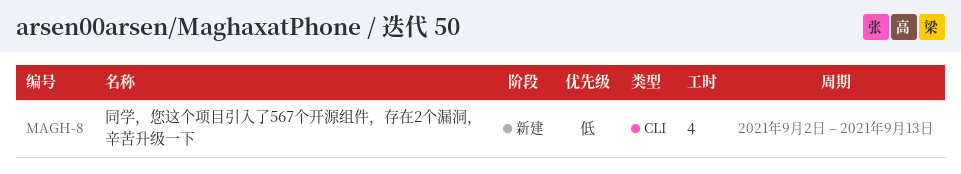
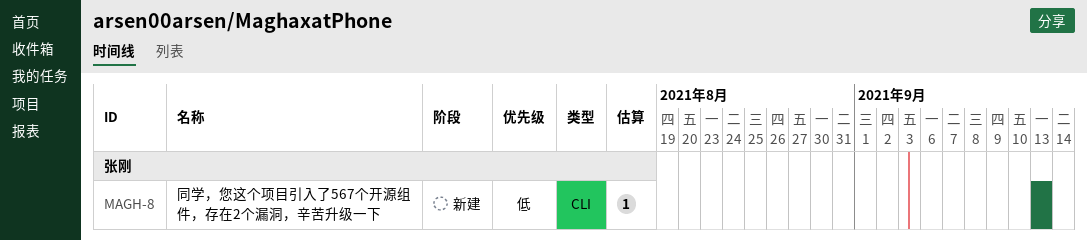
MAGH-8, estimate: 4 -> 1
MAGH-8, start: Sep 2 -> Sep 13

